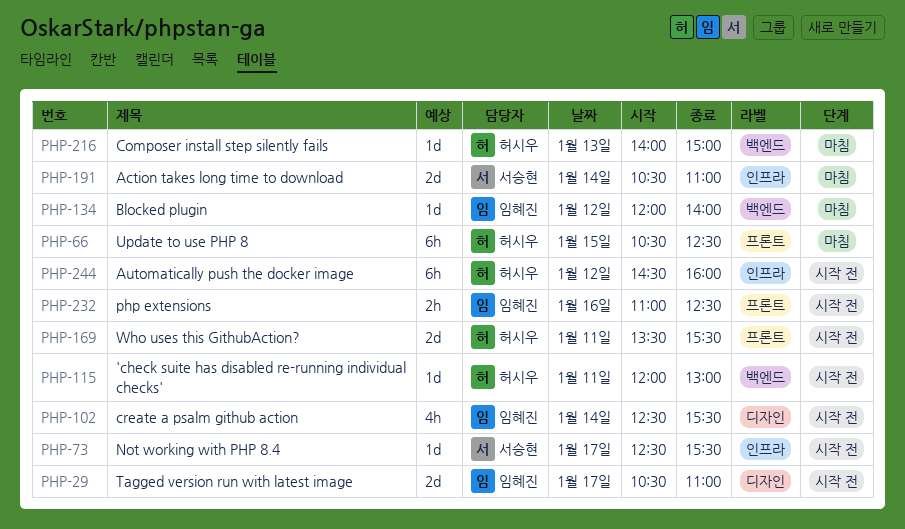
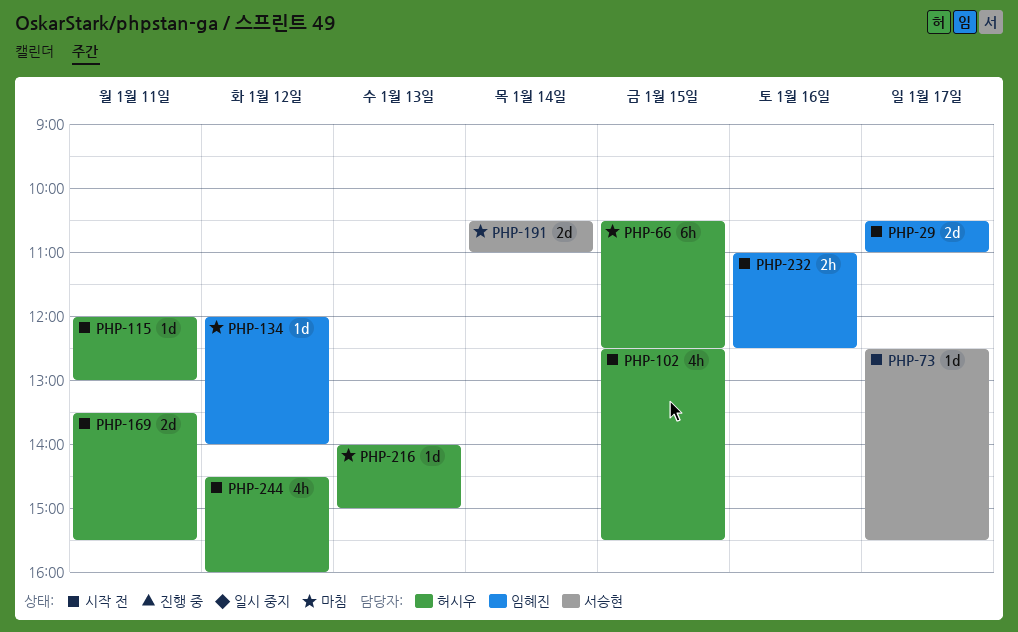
PHP-102, owner: 임혜진 -> 허시우
PHP-102, day: Jan 14 -> Jan 15
PHP-244, estimate: 6h -> 4h

